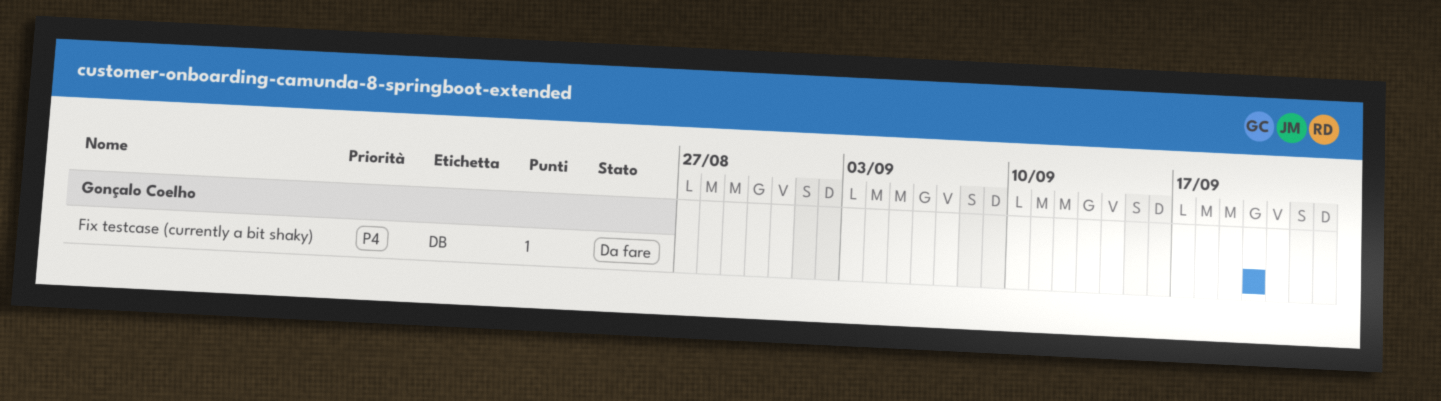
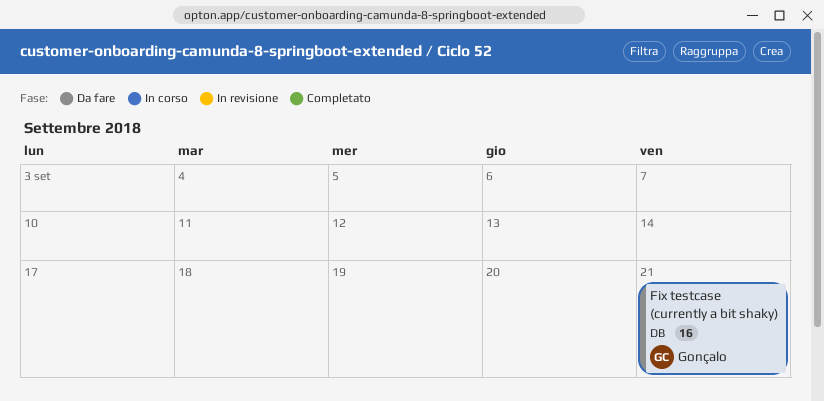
Fix testcase (currently a bit shaky), estimate: 1 -> 16
Fix testcase (currently a bit shaky), due: Sep 20 -> Sep 21

